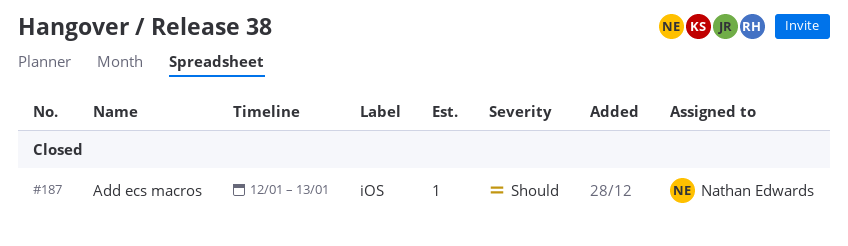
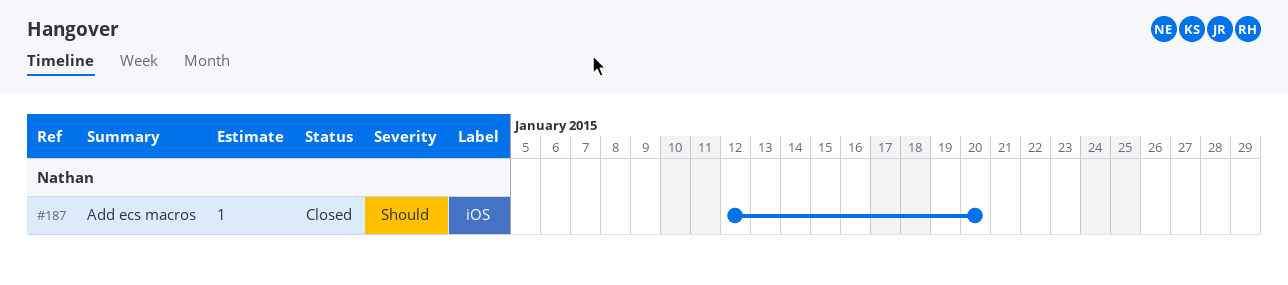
#187, due: Jan 13 -> Jan 20

